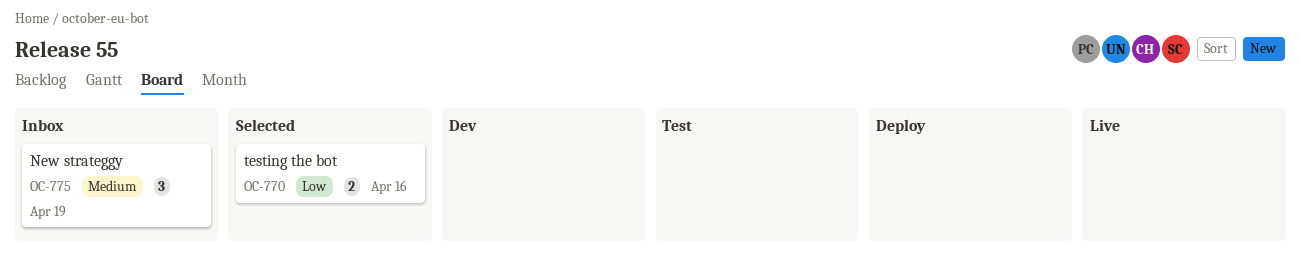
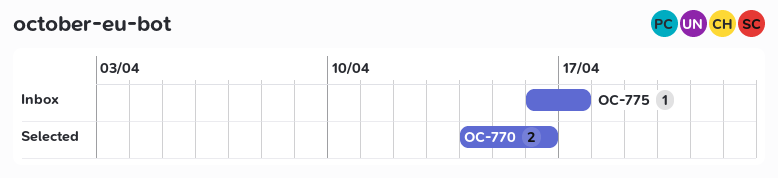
OC-775, estimate: 3 -> 1
OC-775, due: Apr 19 -> Apr 17

